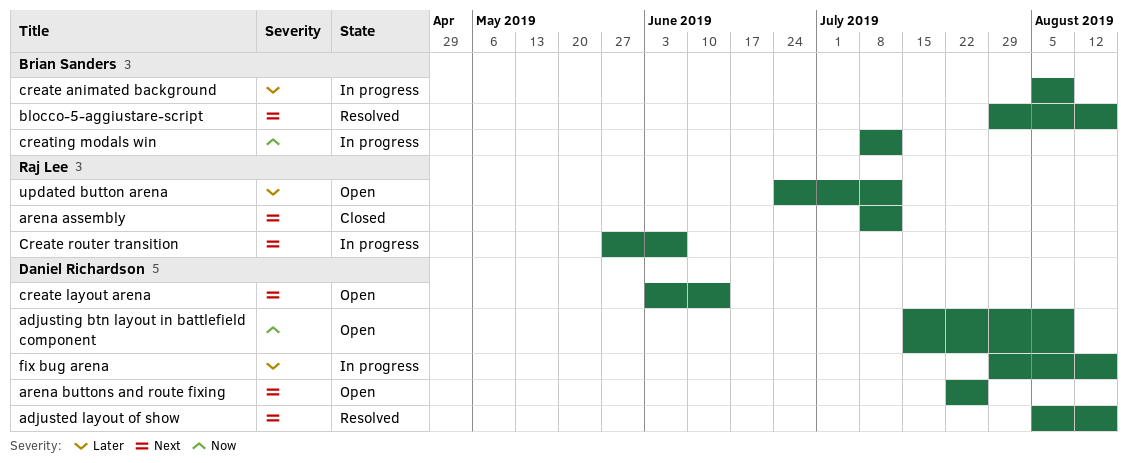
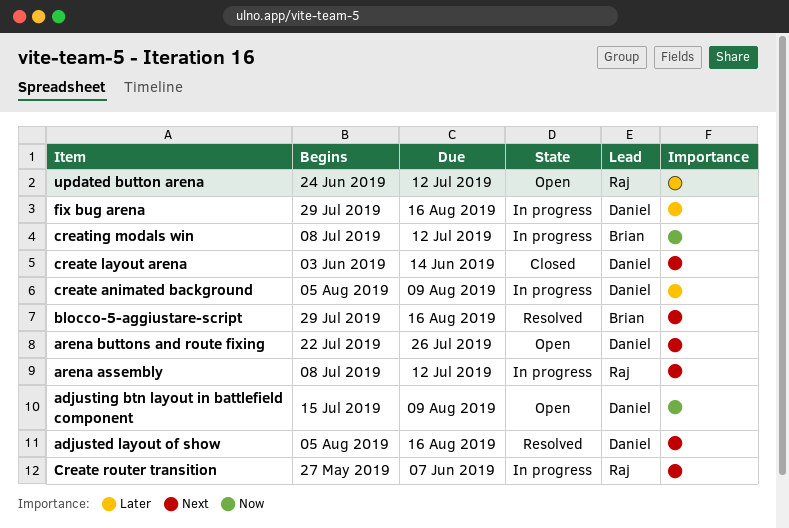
arena assembly, status: Closed -> In progress
create animated background, owner: Brian Sanders -> Daniel Richardson
create layout arena, status: Open -> Closed

